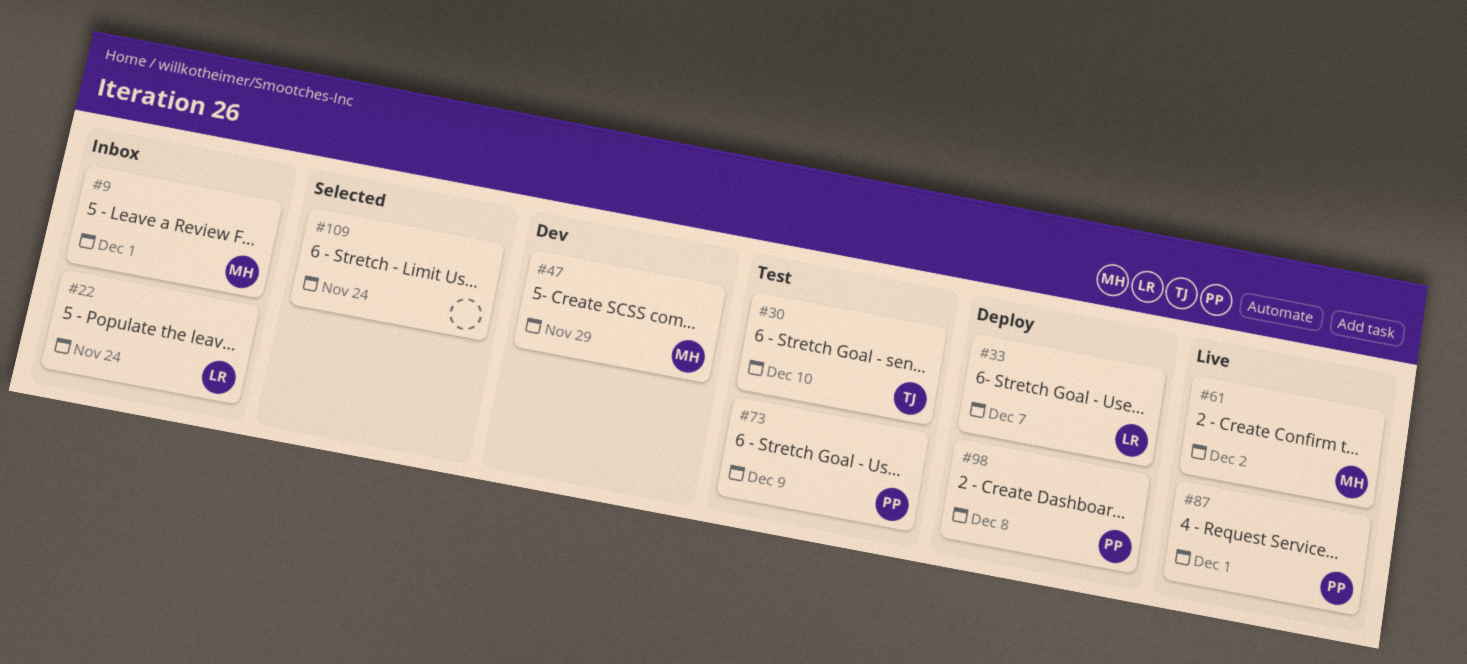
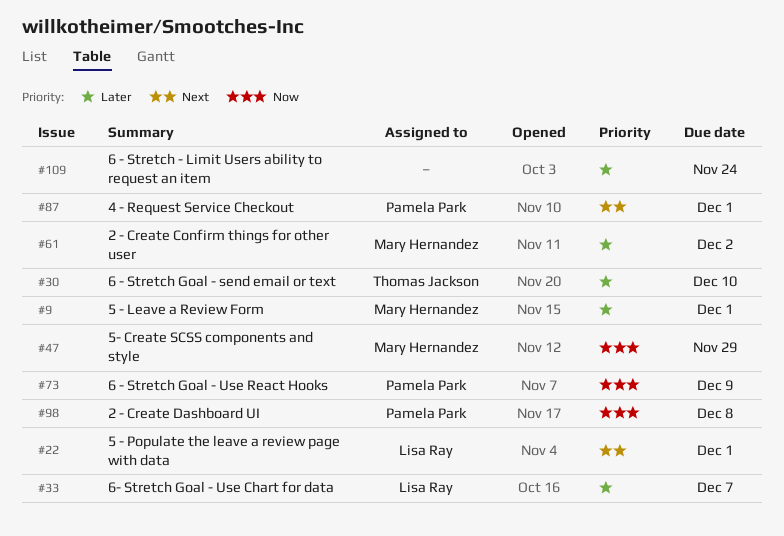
#22, due: Nov 24 -> Dec 1

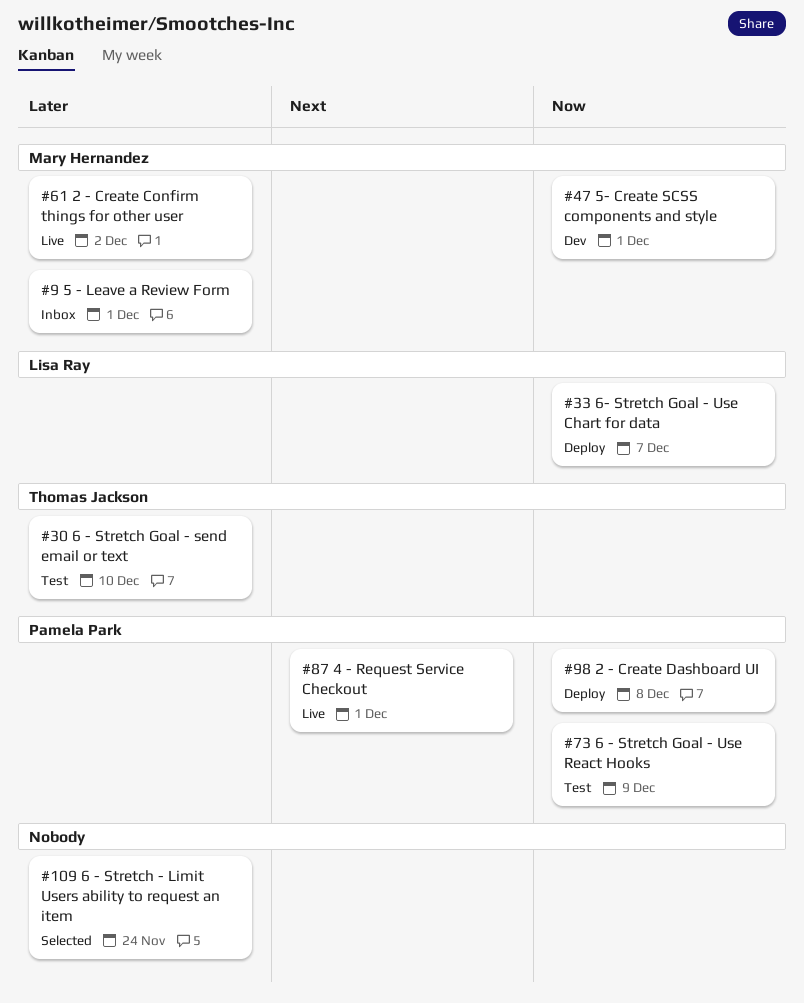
#22: present -> none
#33, priority: Later -> Now
#47, due: Nov 29 -> Dec 1

